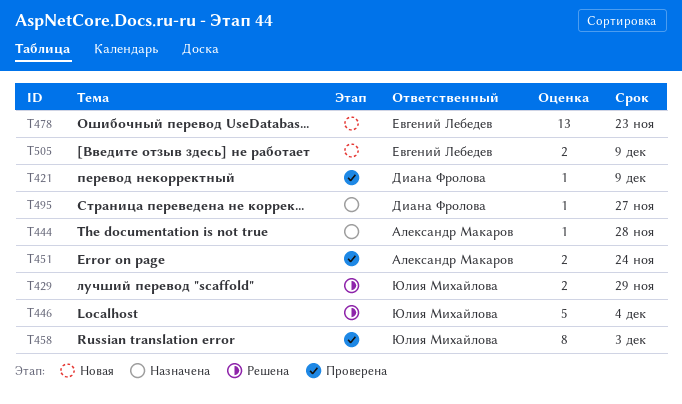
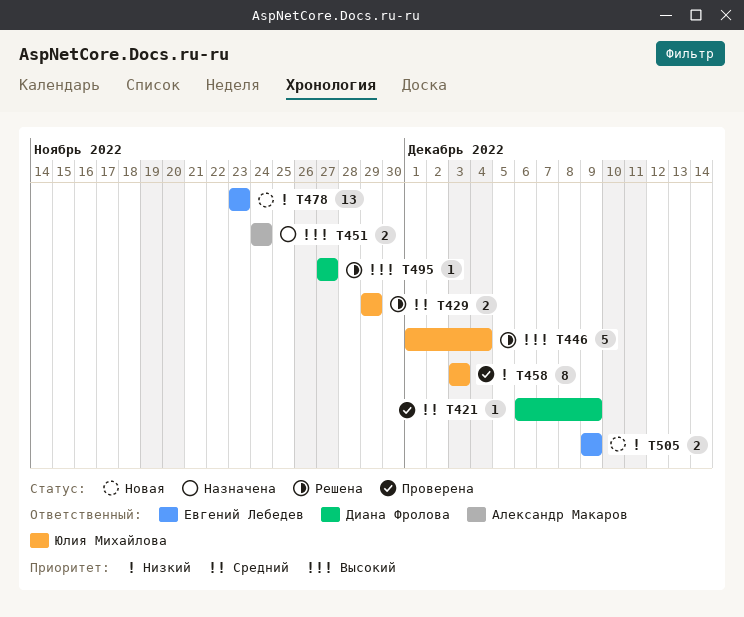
T444: present -> none
T451, status: Проверена -> Назначена
T495, status: Назначена -> Решена

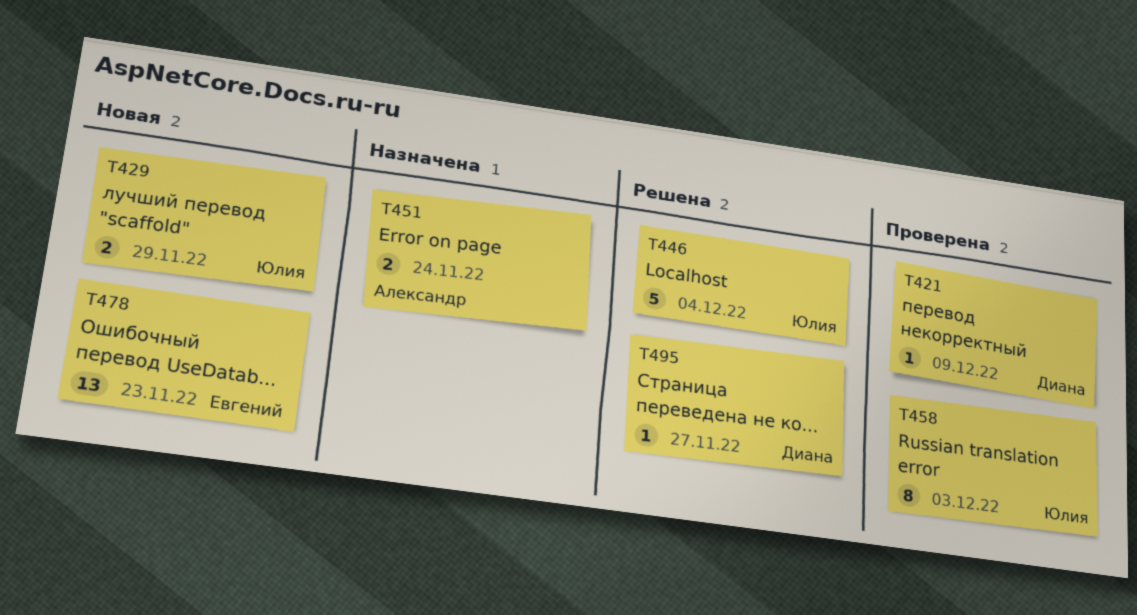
T429, status: Решена -> Новая
T505: present -> none

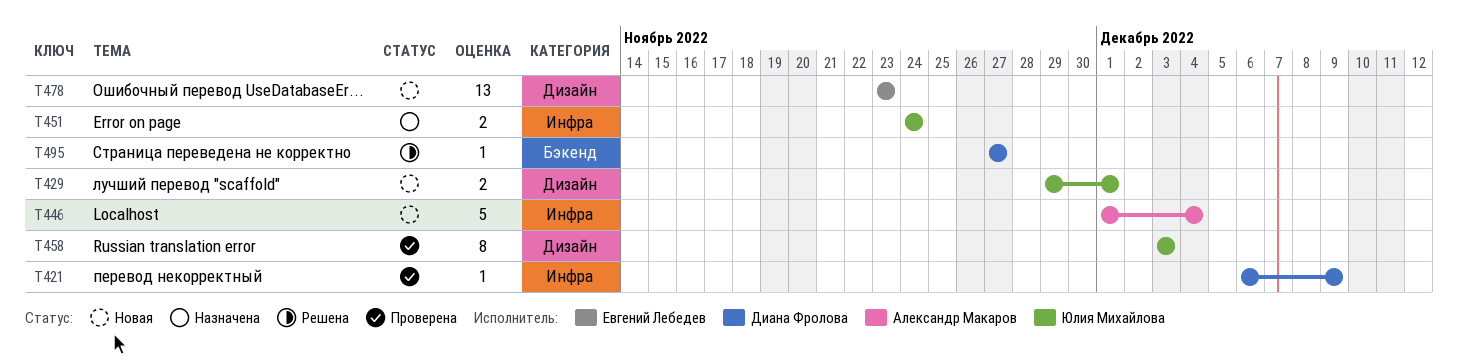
T429, due: Nov 29 -> Dec 1
T446, status: Решена -> Новая
T446, owner: Юлия Михайлова -> Александр Макаров
T451, owner: Александр Макаров -> Юлия Михайлова

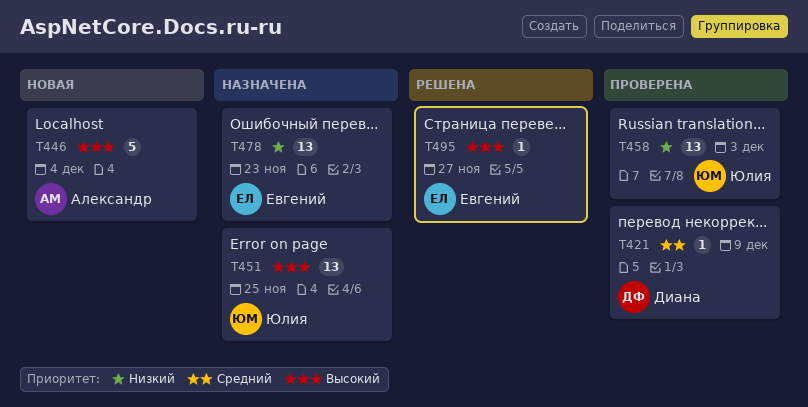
T429: present -> none
T451, estimate: 2 -> 13
T451, due: Nov 24 -> Nov 25
T458, estimate: 8 -> 13
T478, status: Новая -> Назначена
T495, owner: Диана Фролова -> Евгений Лебедев

